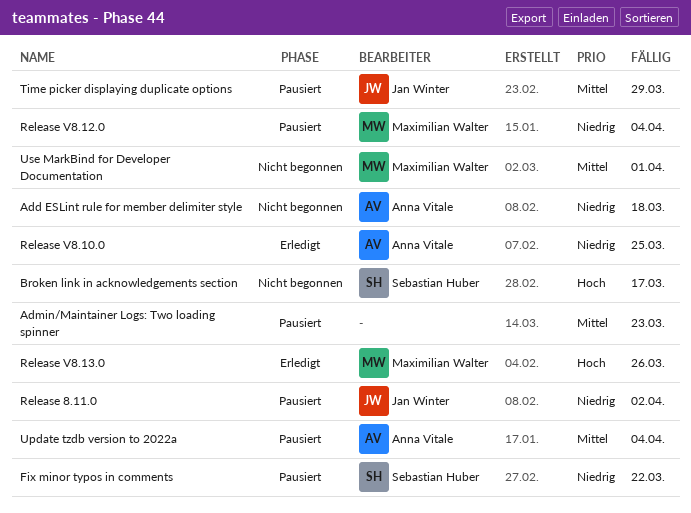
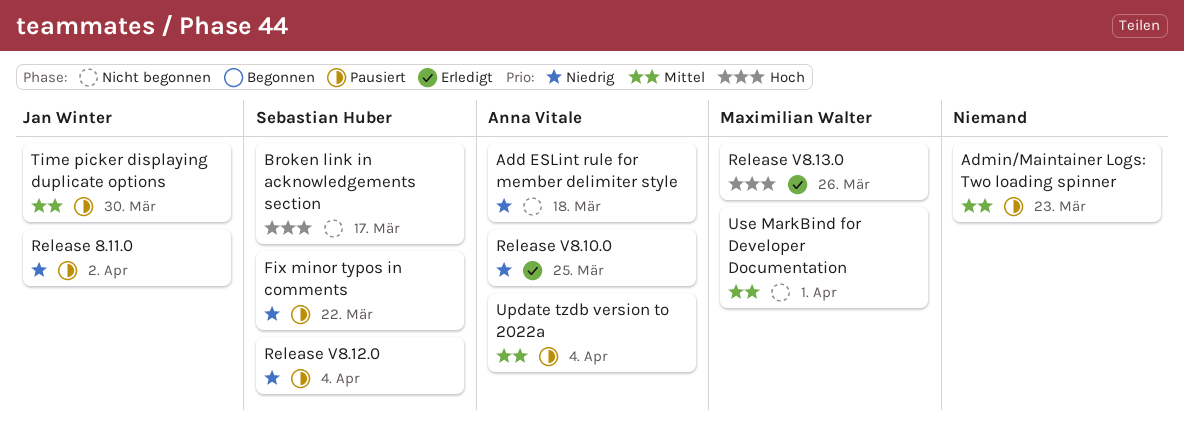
Release V8.12.0, owner: Maximilian Walter -> Sebastian Huber
Time picker displaying duplicate options, due: Mar 29 -> Mar 30

